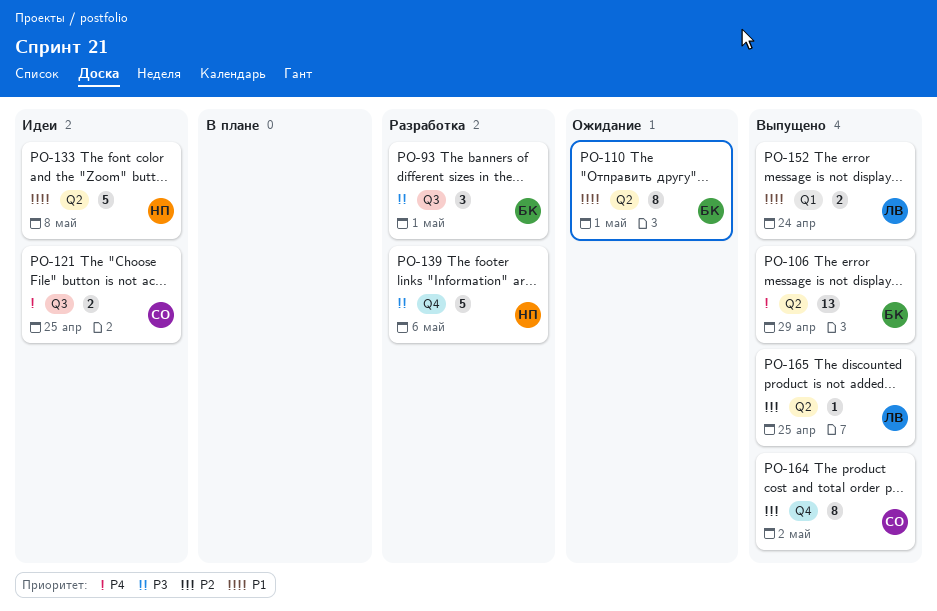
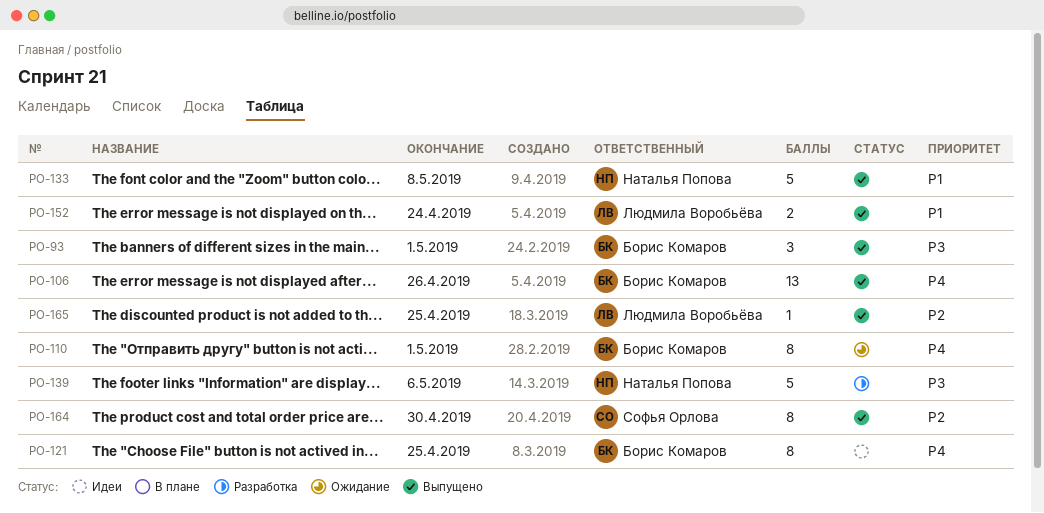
PO-93, status: Разработка -> Выпущено
PO-106, due: Apr 29 -> Apr 26
PO-110, priority: P1 -> P4
PO-121, owner: Софья Орлова -> Борис Комаров
PO-121, estimate: 2 -> 8
PO-133, status: Идеи -> Выпущено
PO-164, due: May 2 -> Apr 30

